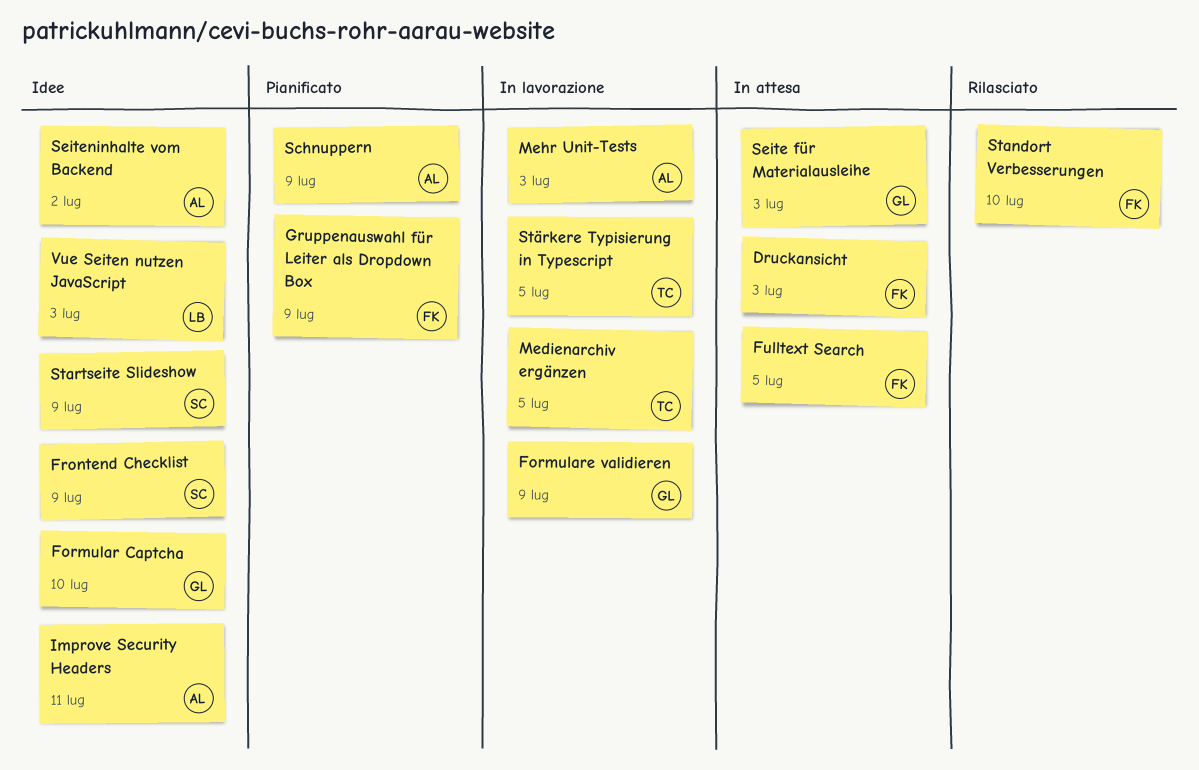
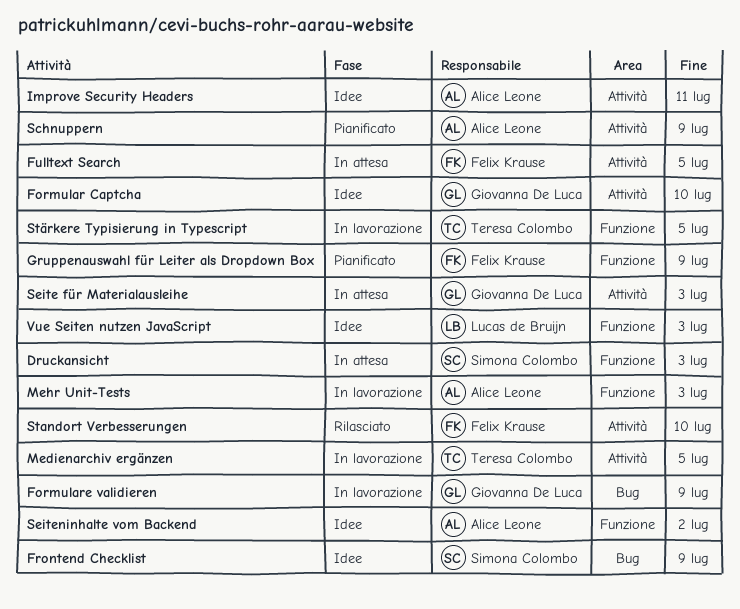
Druckansicht, owner: Felix Krause -> Simona Colombo
Startseite Slideshow: present -> none

